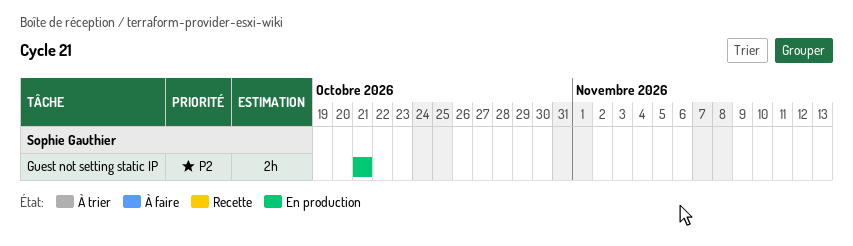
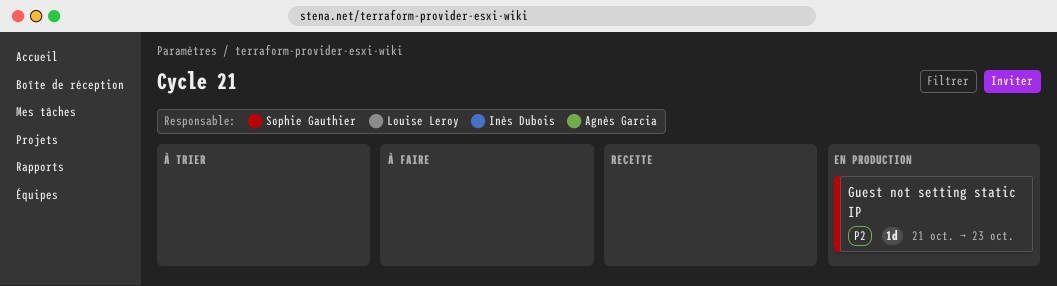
Guest not setting static IP, estimate: 2h -> 1d
Guest not setting static IP, due: Oct 21 -> Oct 23

